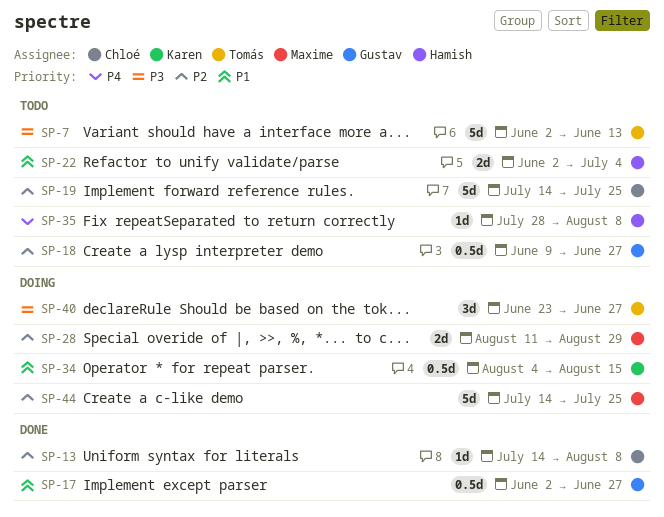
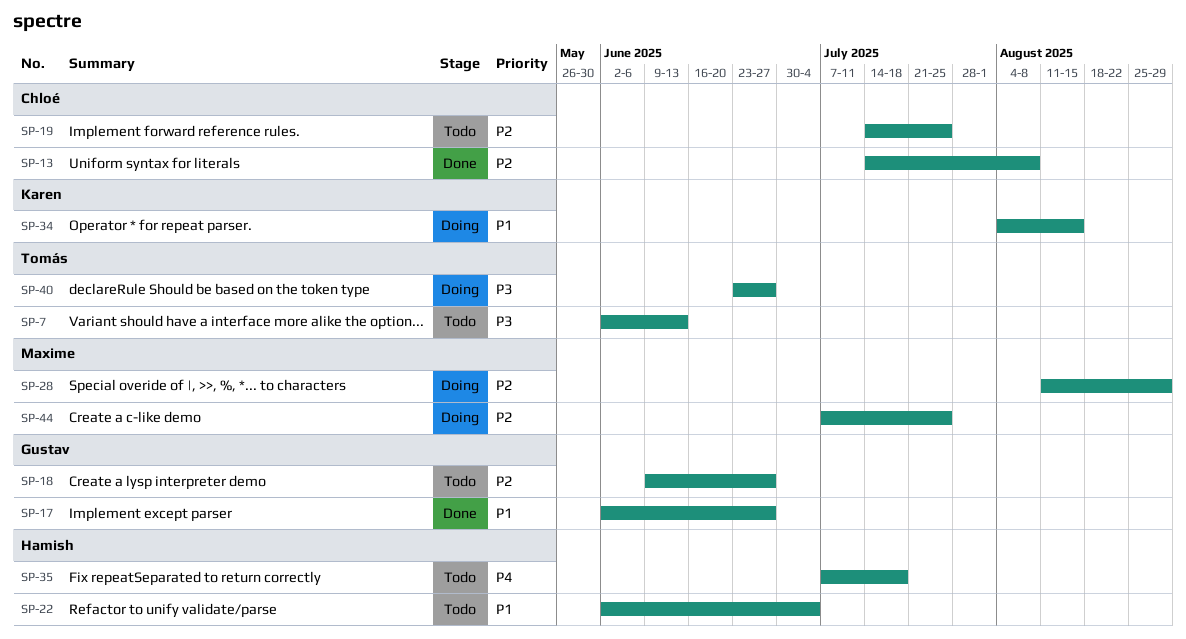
SP-35, start: Jul 28 -> Jul 7
SP-35, due: Aug 8 -> Jul 18
SP-44, start: Jul 14 -> Jul 7

